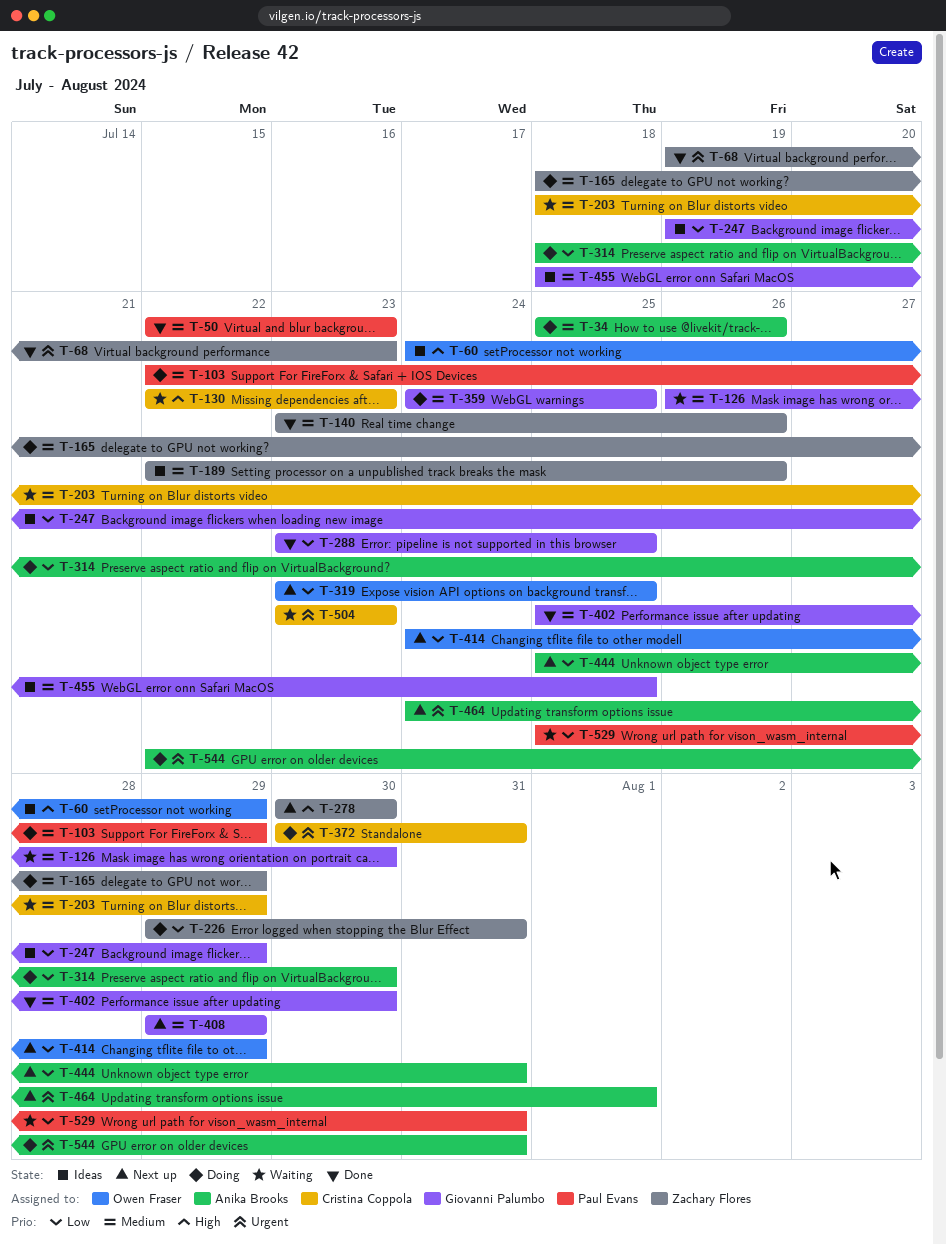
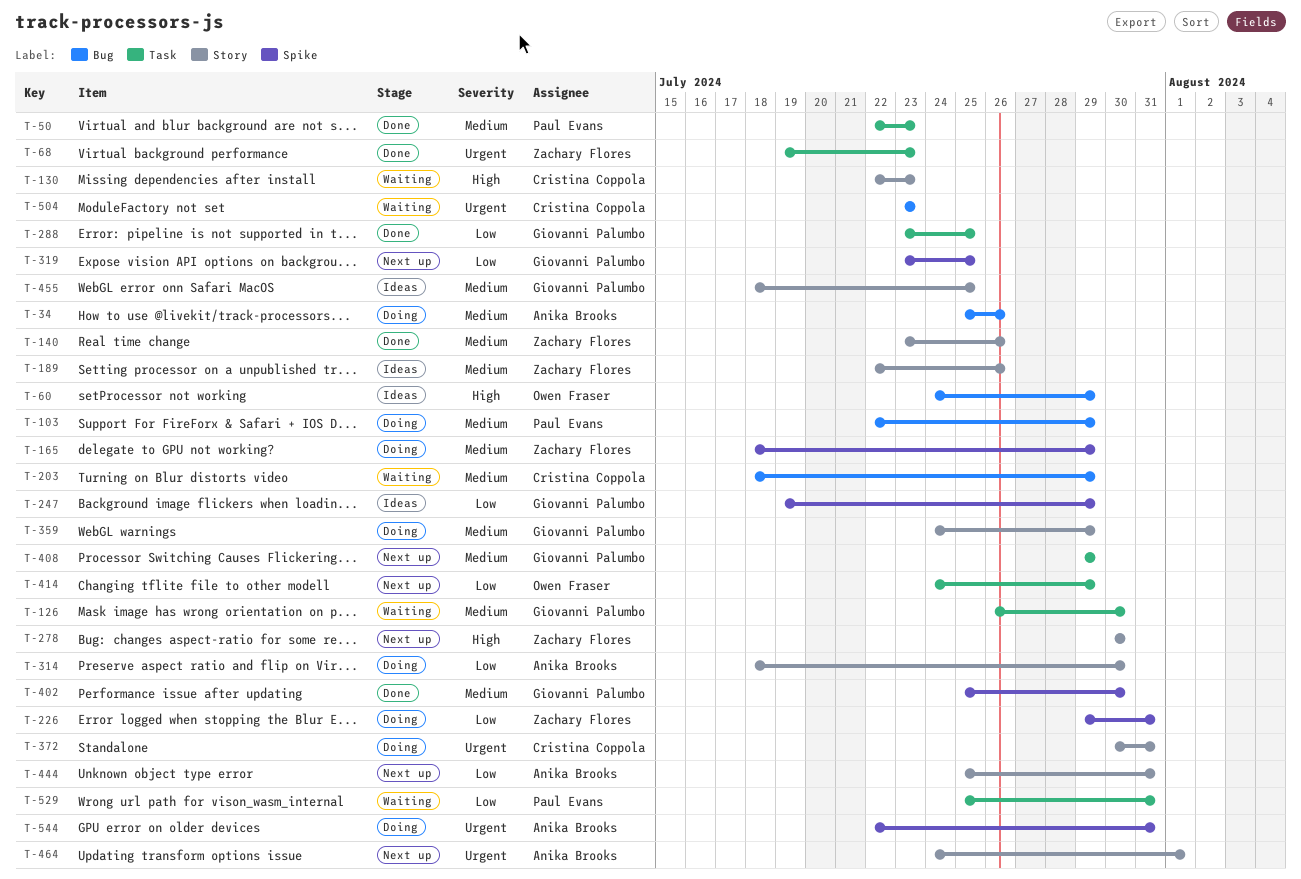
T-319, owner: Owen Fraser -> Giovanni Palumbo
T-359, due: Jul 25 -> Jul 29

